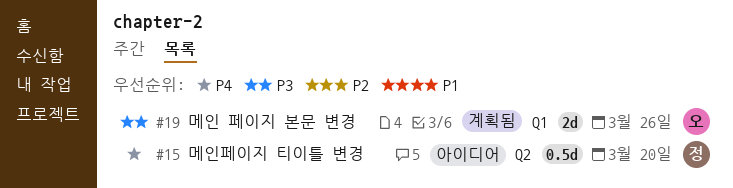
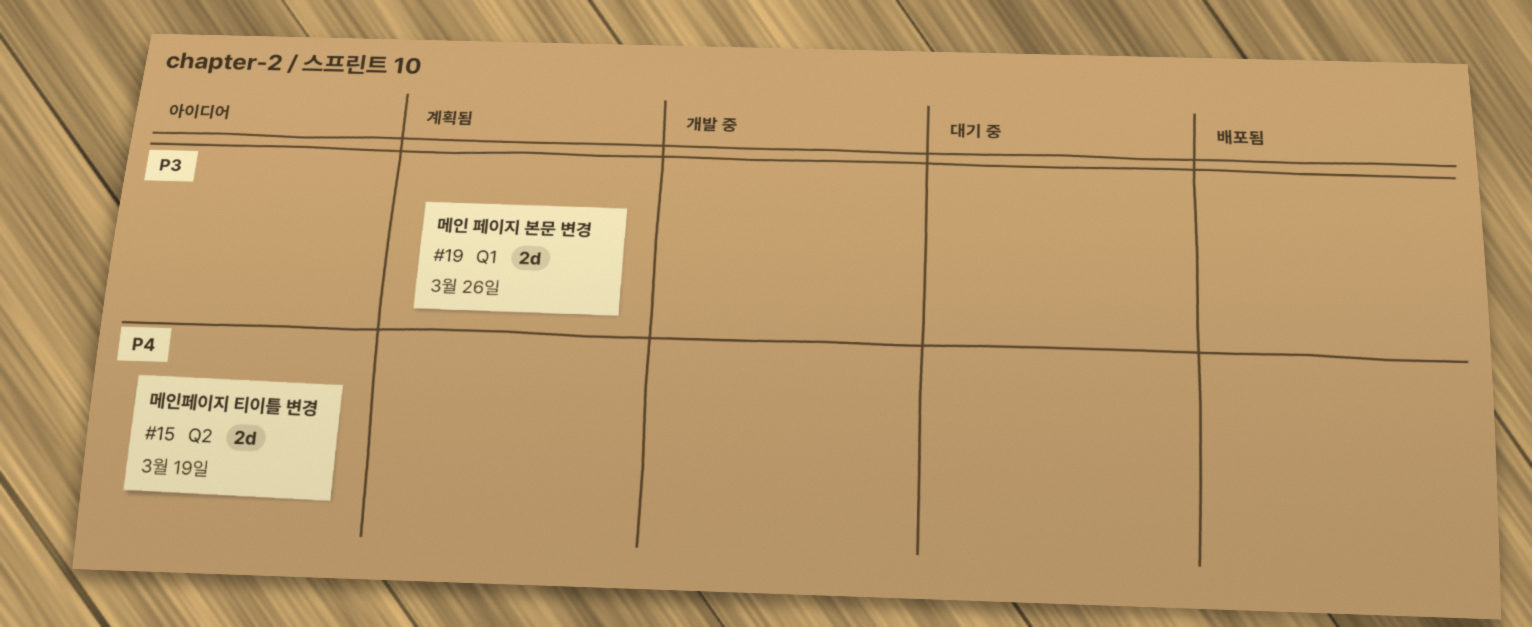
#15, estimate: 0.5d -> 2d
#15, due: Mar 20 -> Mar 19

